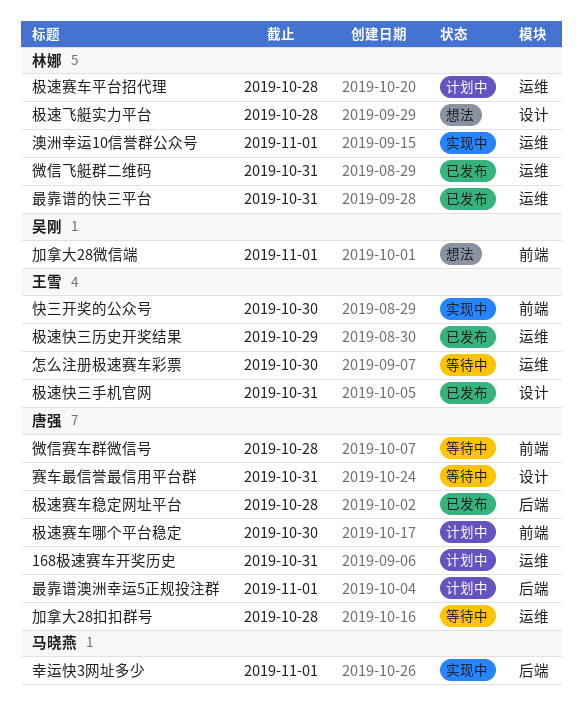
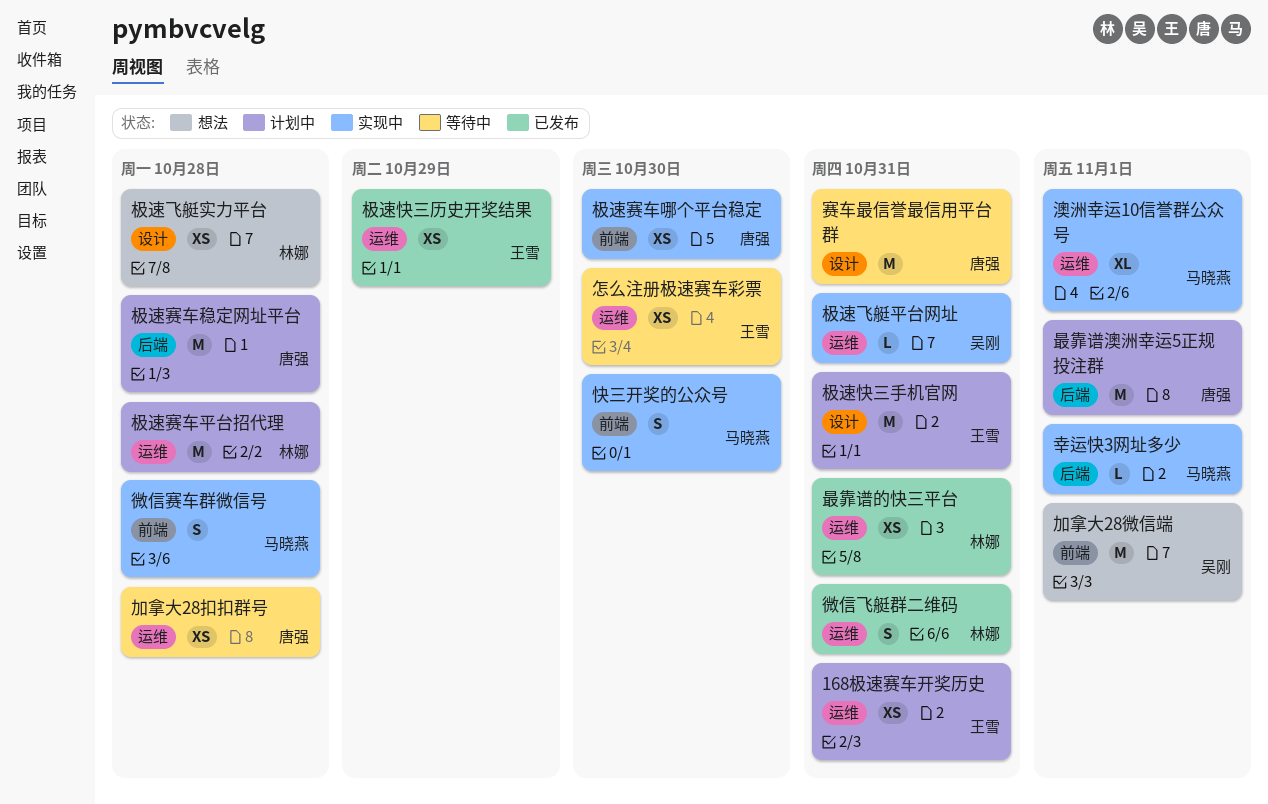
168极速赛车开奖历史, owner: 唐强 -> 王雪
微信赛车群微信号, status: 等待中 -> 实现中
微信赛车群微信号, owner: 唐强 -> 马晓燕
快三开奖的公众号, owner: 王雪 -> 马晓燕
极速快三手机官网, status: 已发布 -> 计划中
极速赛车哪个平台稳定, status: 计划中 -> 实现中
极速赛车稳定网址平台, status: 已发布 -> 计划中
极速飞艇平台网址: none -> present
澳洲幸运10信誉群公众号, owner: 林娜 -> 马晓燕

